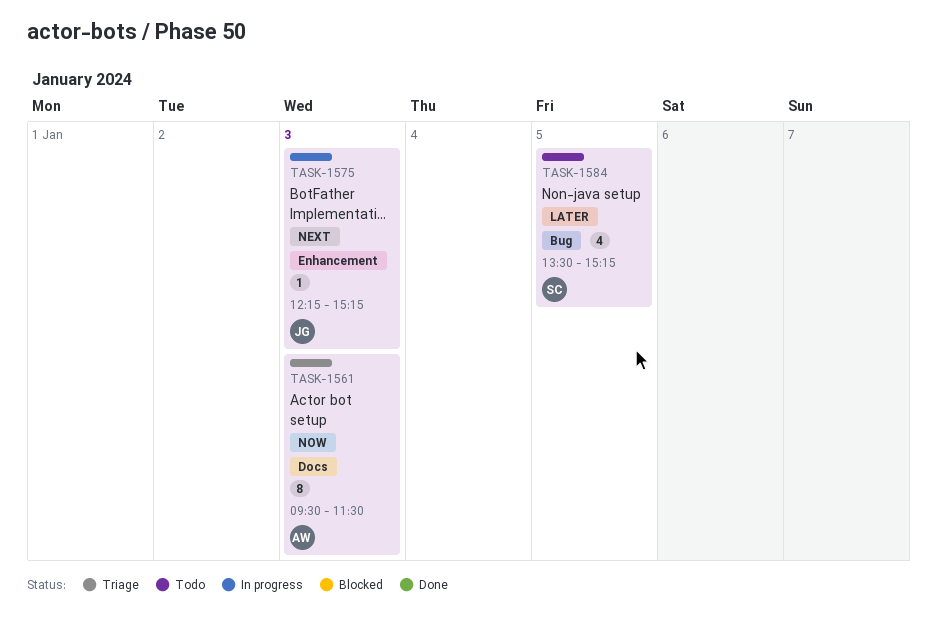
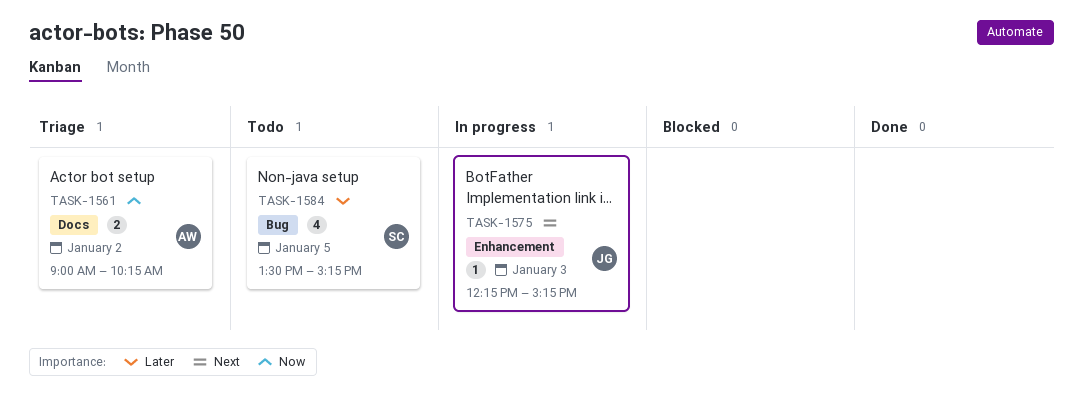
TASK-1561, estimate: 8 -> 2
TASK-1561, day: Jan 3 -> Jan 2
TASK-1561, begins: 09:30 -> 09:00
TASK-1561, ends: 11:30 -> 10:15

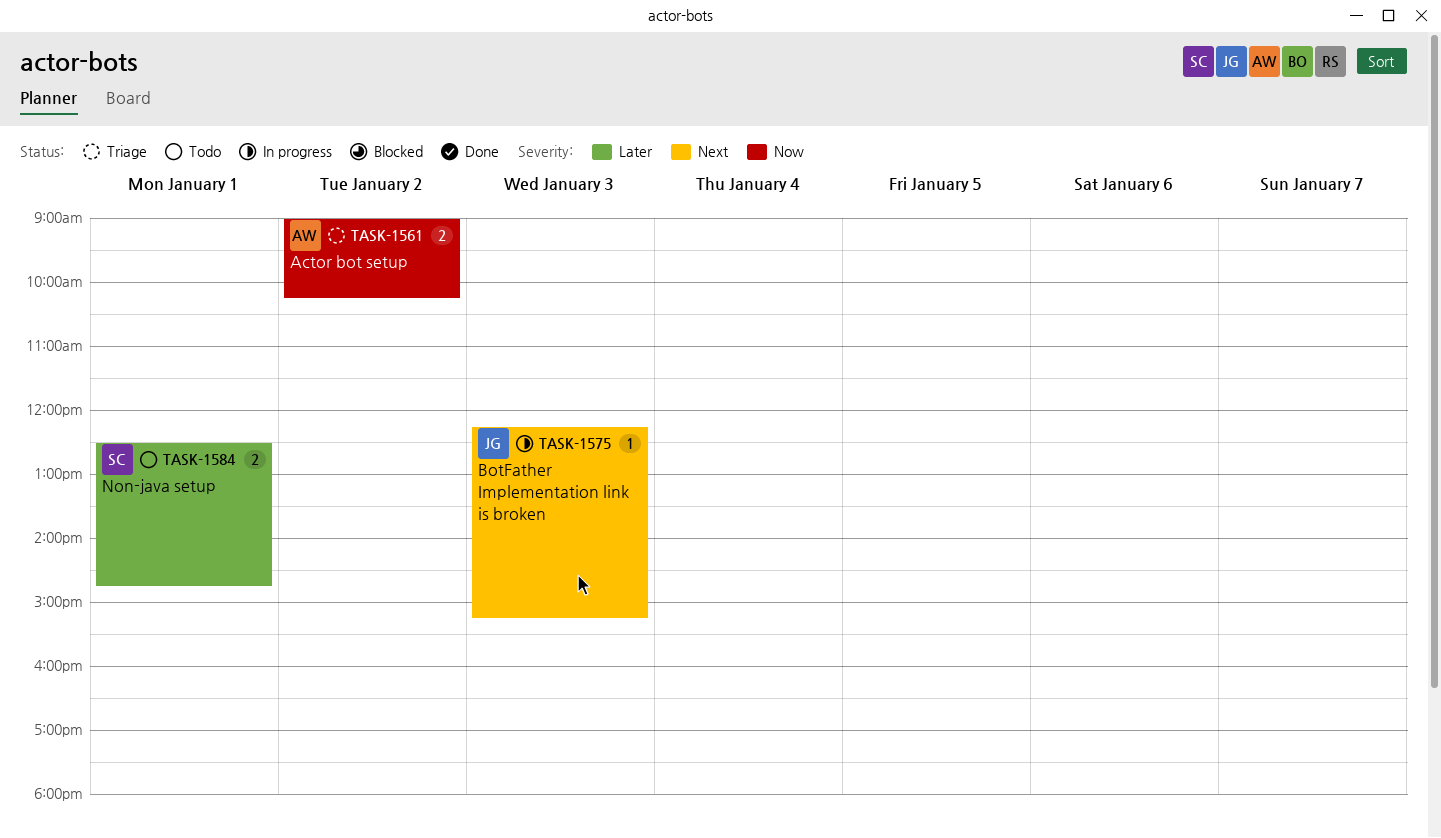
TASK-1584, estimate: 4 -> 2
TASK-1584, day: Jan 5 -> Jan 1
TASK-1584, begins: 13:30 -> 12:30
TASK-1584, ends: 15:15 -> 14:45

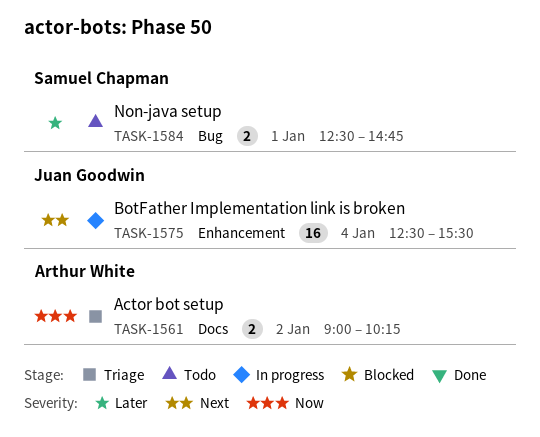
TASK-1575, estimate: 1 -> 16
TASK-1575, day: Jan 3 -> Jan 4
TASK-1575, begins: 12:15 -> 12:30
TASK-1575, ends: 15:15 -> 15:30

